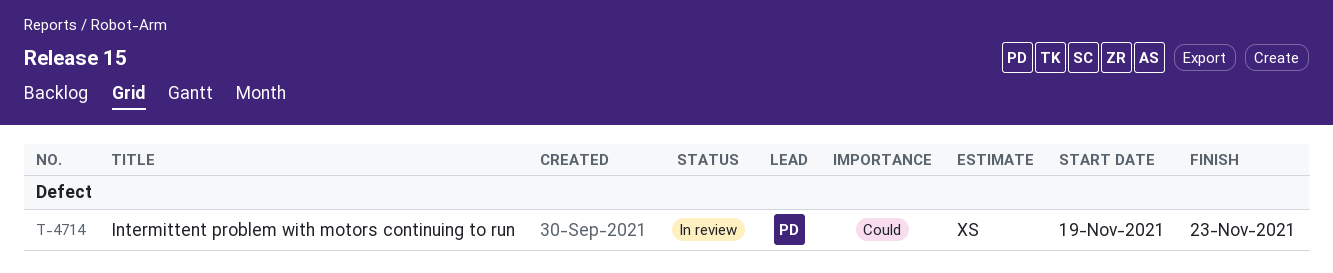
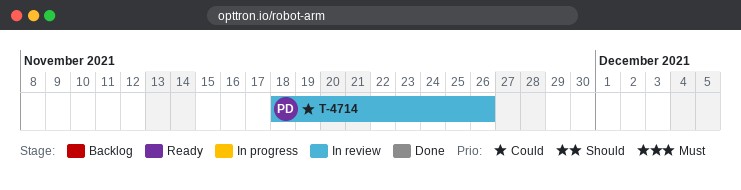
T-4714, start: Nov 19 -> Nov 18
T-4714, due: Nov 23 -> Nov 26

